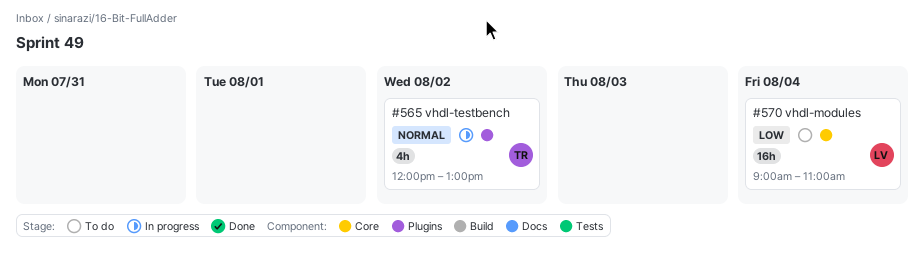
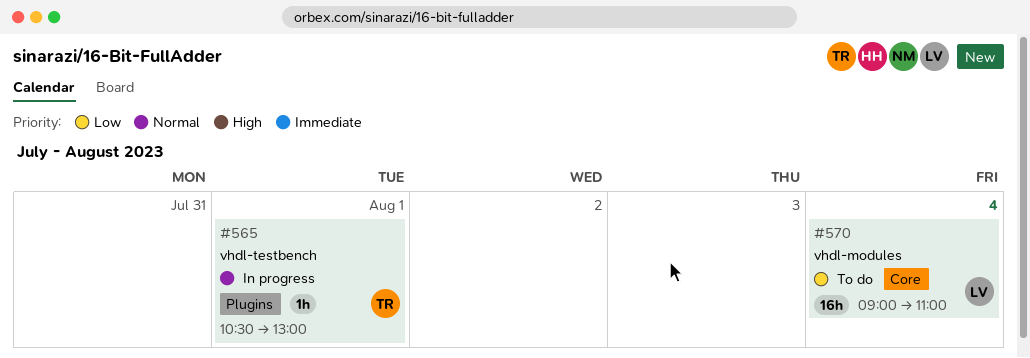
#565, estimate: 4h -> 1h
#565, day: Aug 2 -> Aug 1
#565, begins: 12:00 -> 10:30

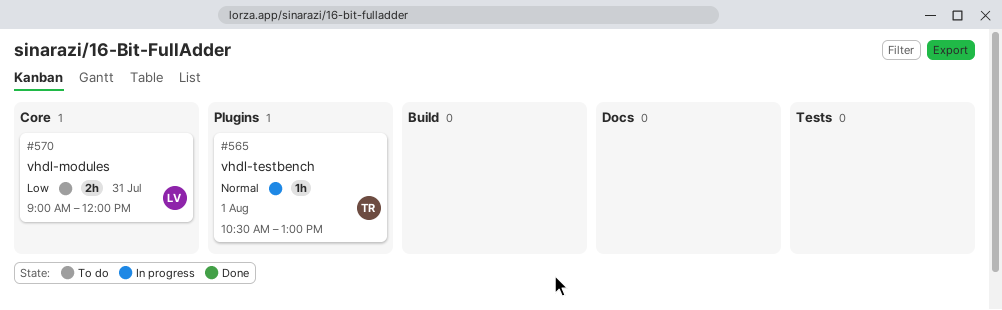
#570, estimate: 16h -> 2h
#570, day: Aug 4 -> Jul 31
#570, ends: 11:00 -> 12:00

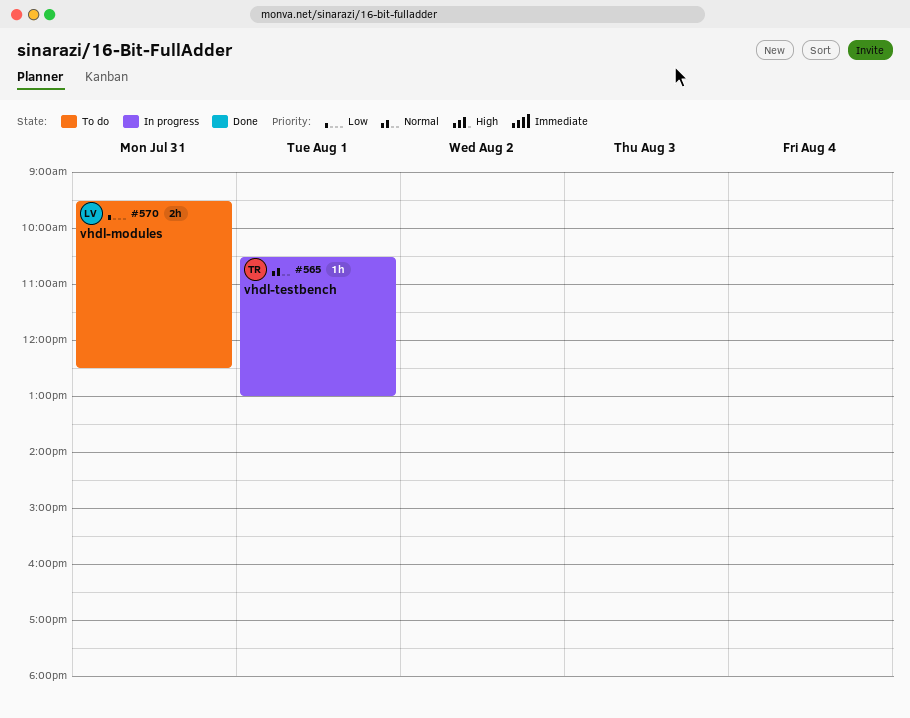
#570, begins: 09:00 -> 09:30
#570, ends: 12:00 -> 12:30

